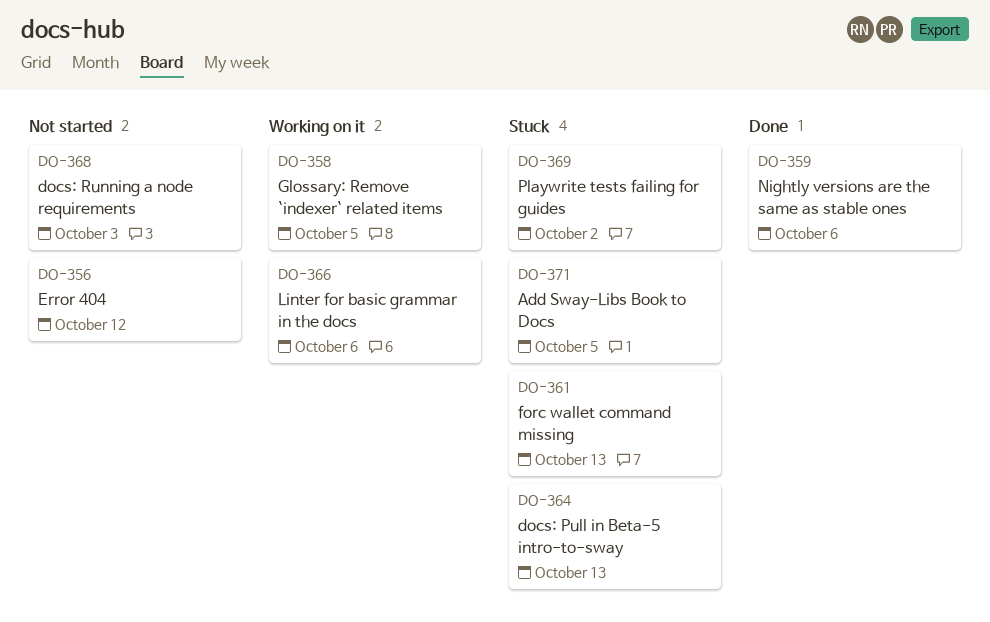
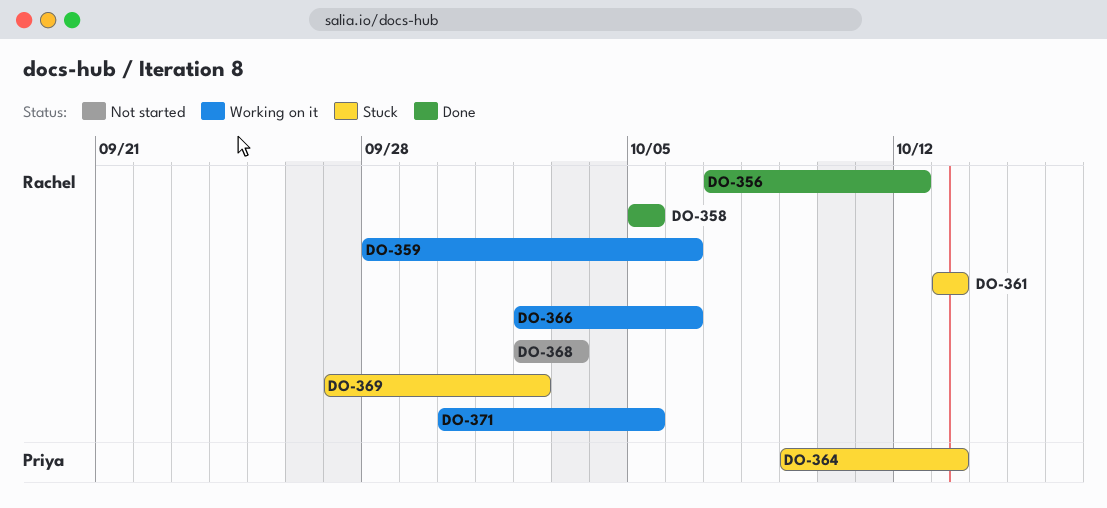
DO-356, status: Not started -> Done
DO-358, status: Working on it -> Done
DO-359, status: Done -> Working on it
DO-371, status: Stuck -> Working on it

